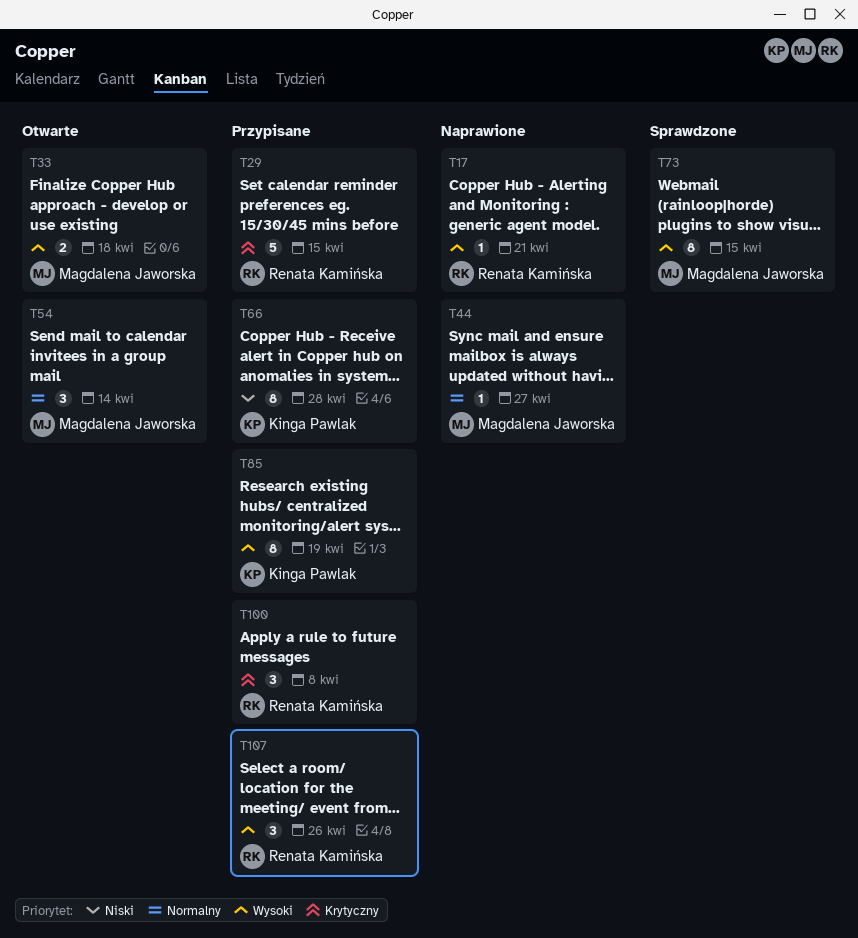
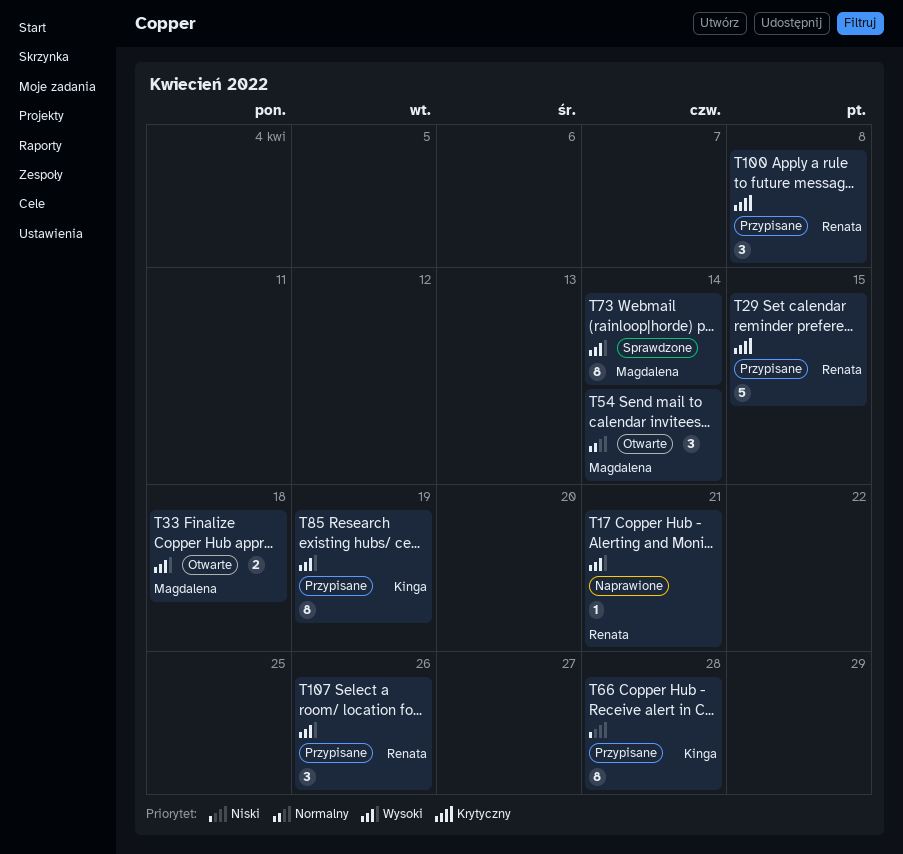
T44: present -> none
T73, due: Apr 15 -> Apr 14

